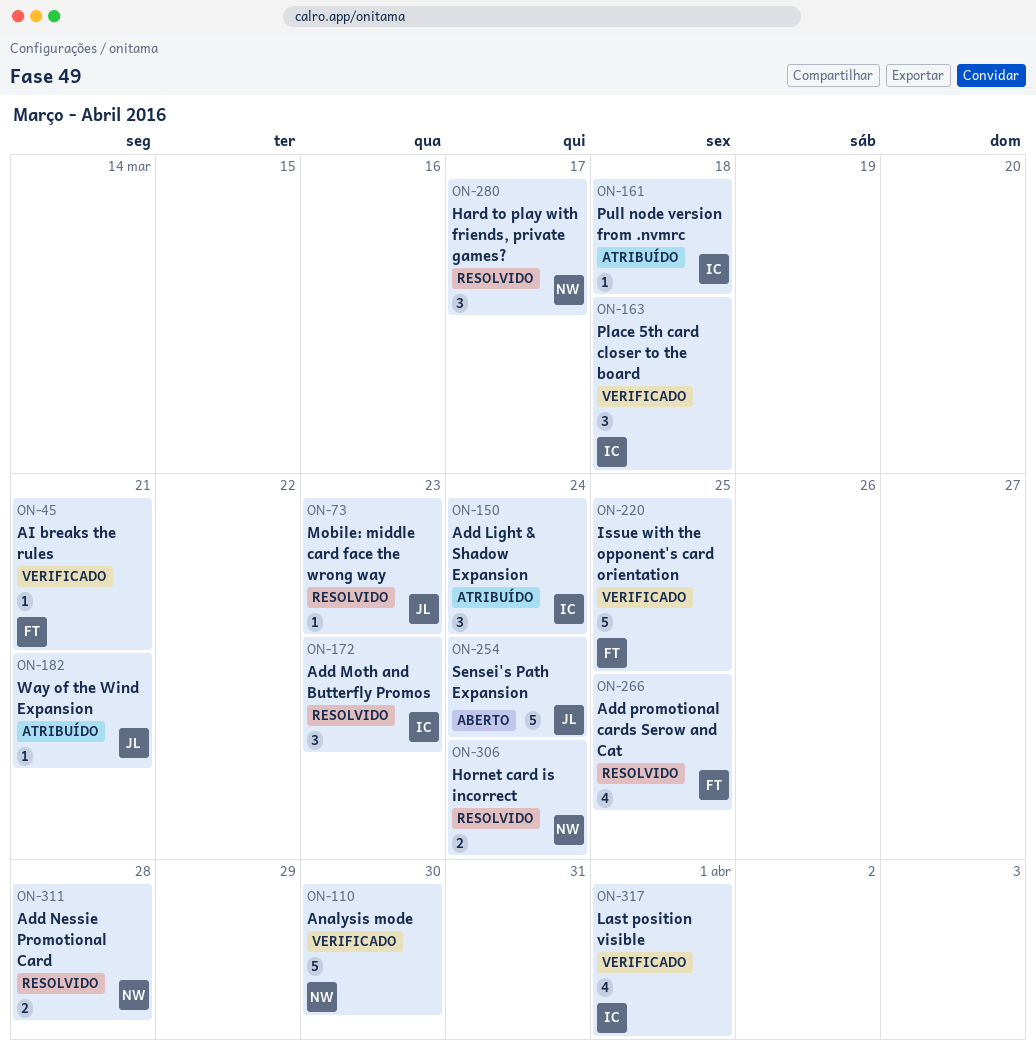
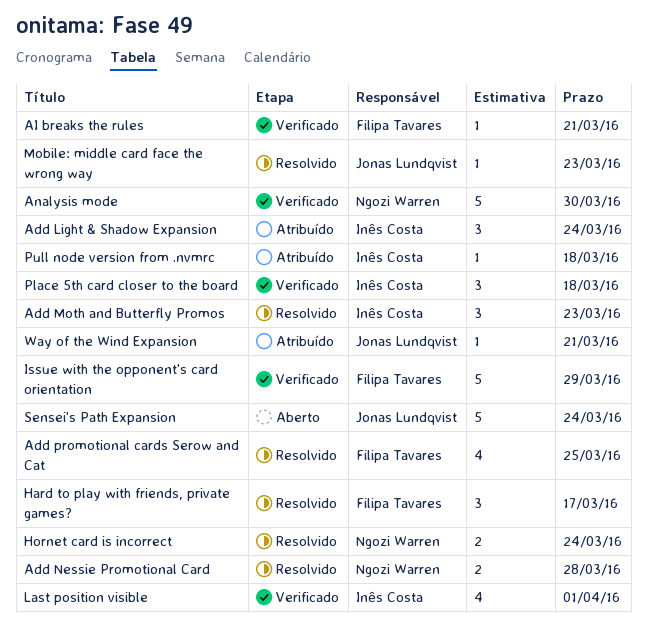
Hard to play with friends, private games?, owner: Ngozi Warren -> Filipa Tavares
Issue with the opponent's card orientation, due: Mar 25 -> Mar 29

